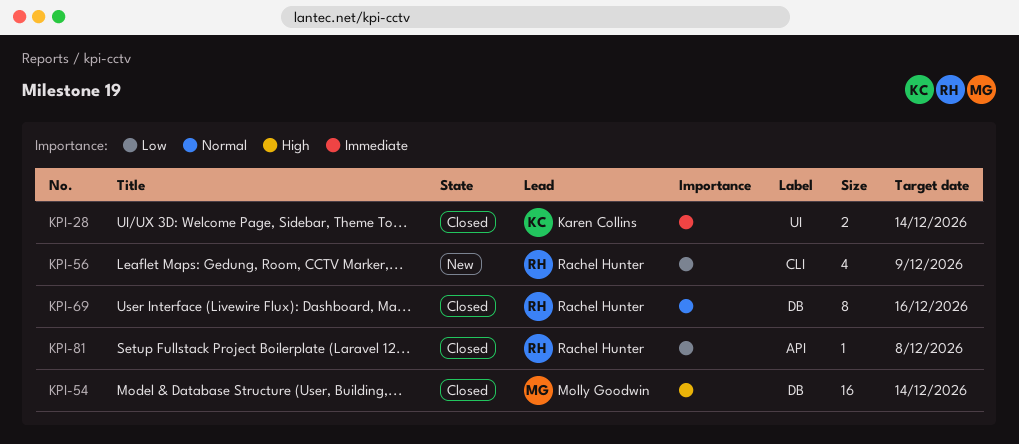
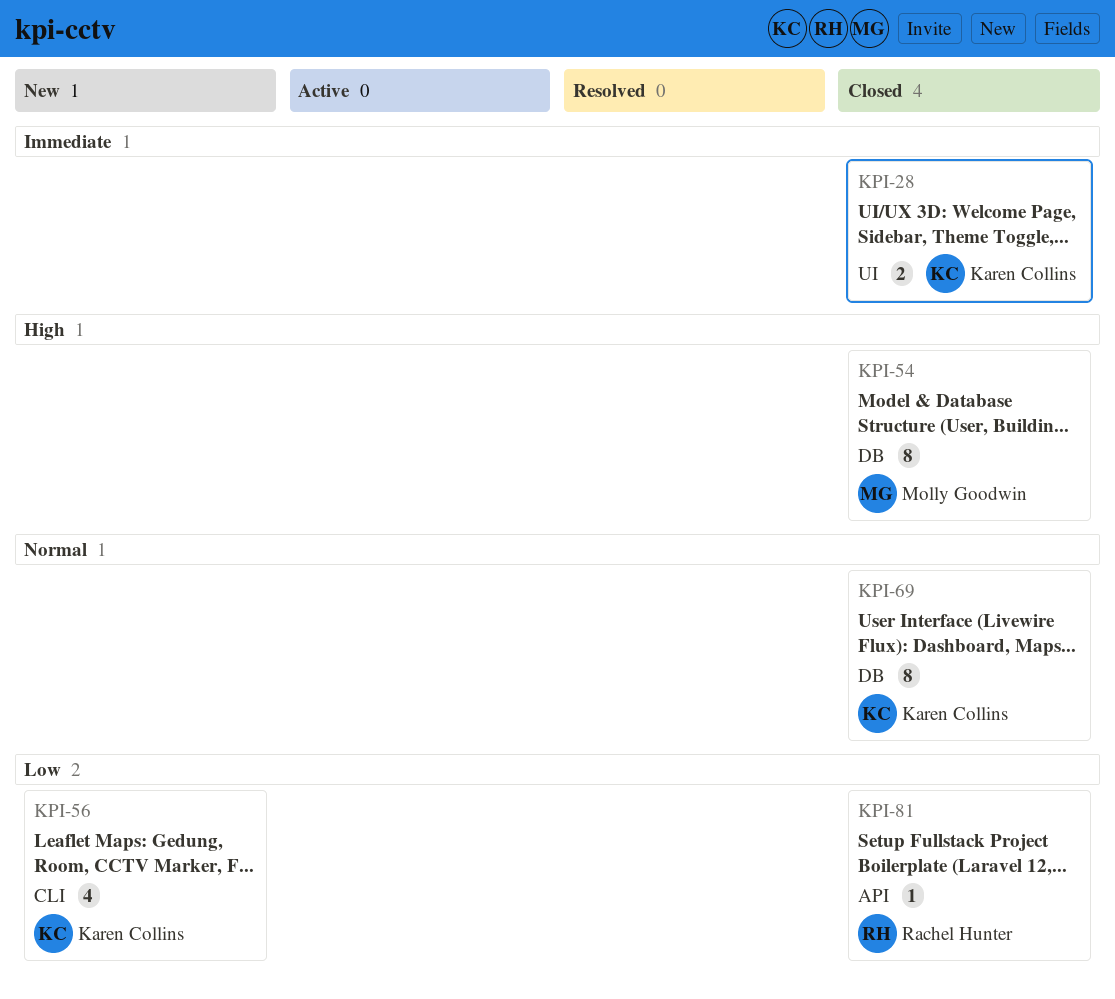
KPI-54, estimate: 16 -> 8
KPI-56, owner: Rachel Hunter -> Karen Collins
KPI-69, owner: Rachel Hunter -> Karen Collins

